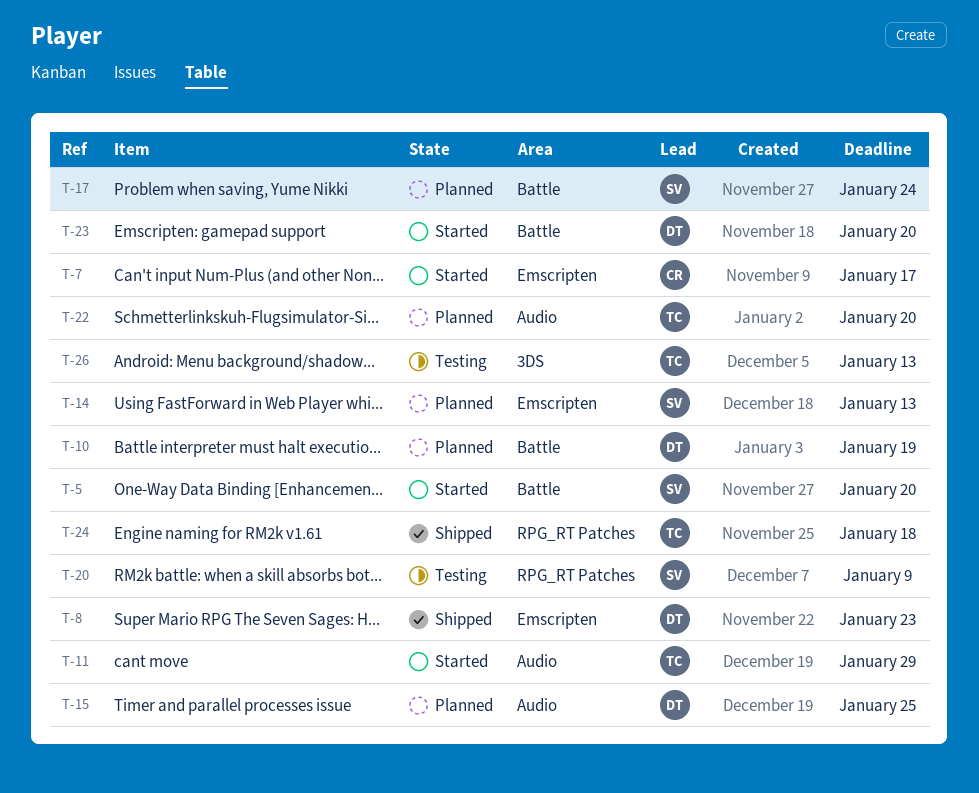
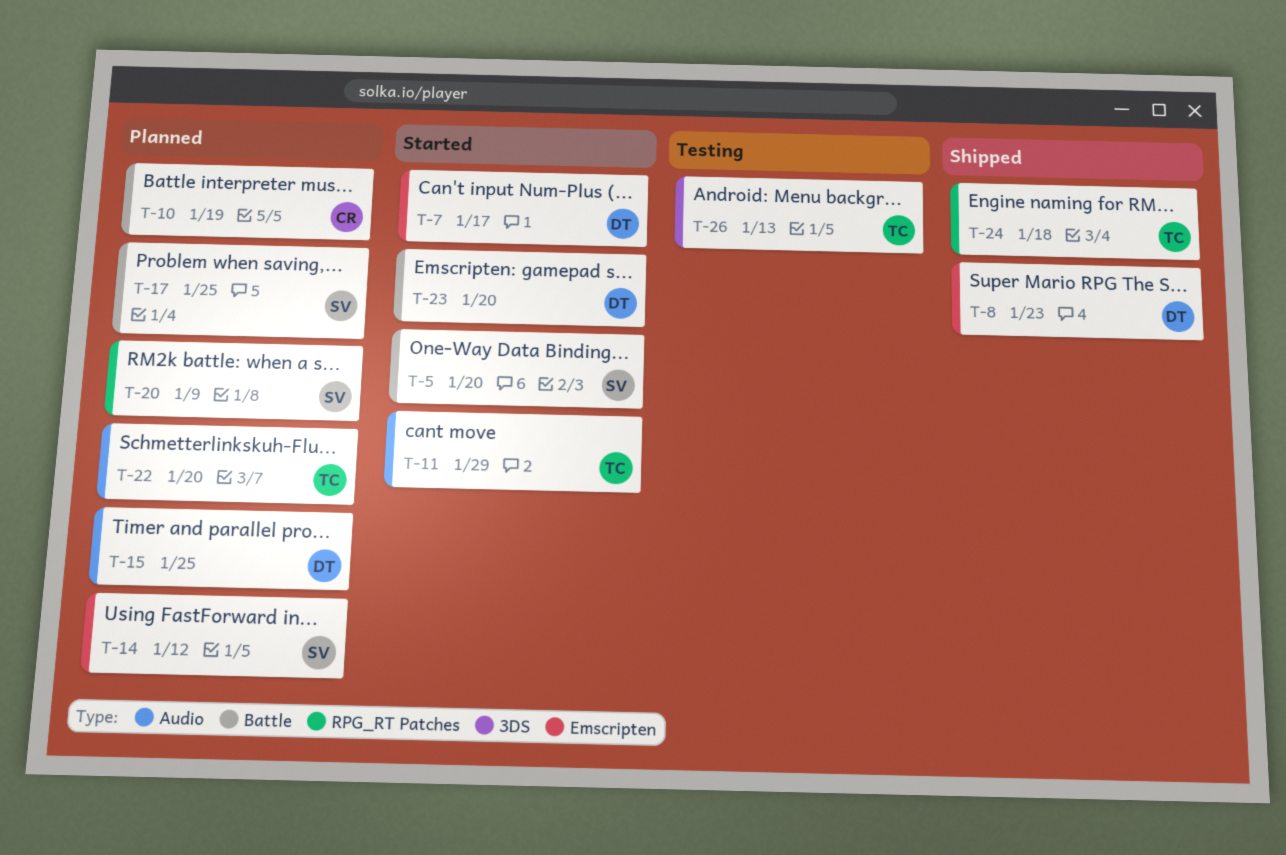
T-7, owner: CR -> DT
T-10, owner: DT -> CR
T-14, due: Jan 13 -> Jan 12
T-17, due: Jan 24 -> Jan 25
T-20, status: Testing -> Planned

